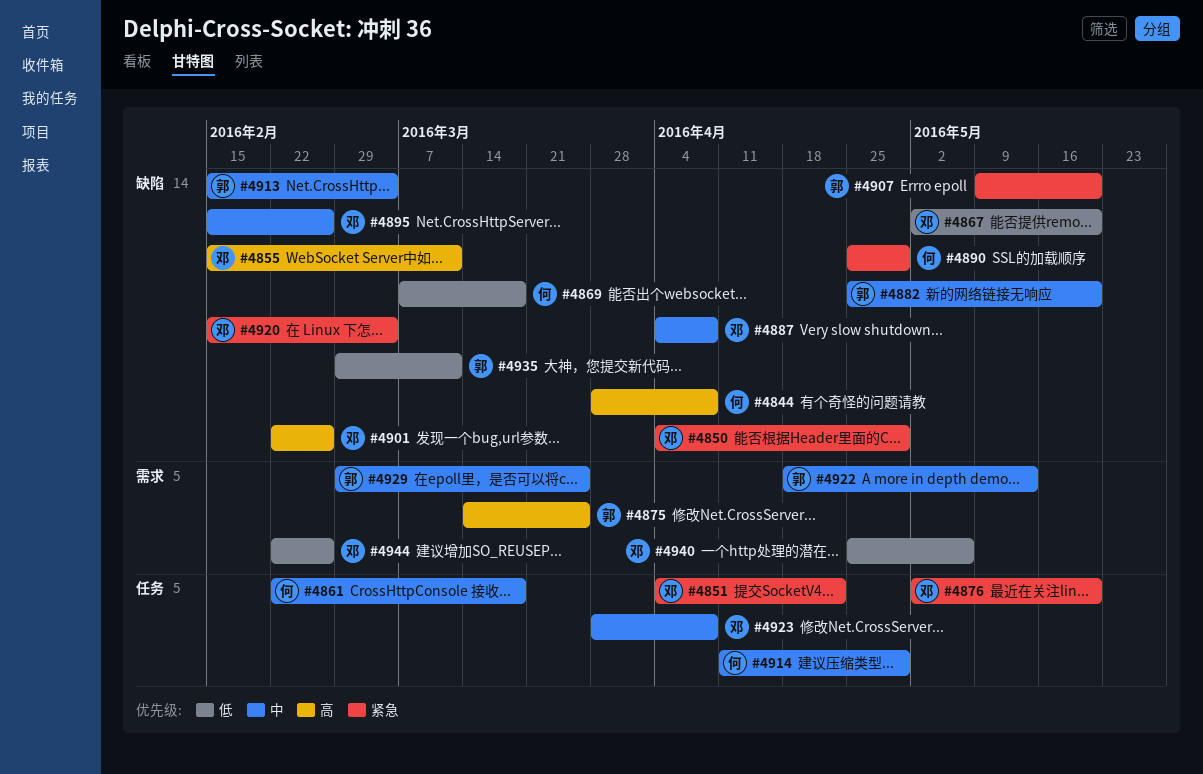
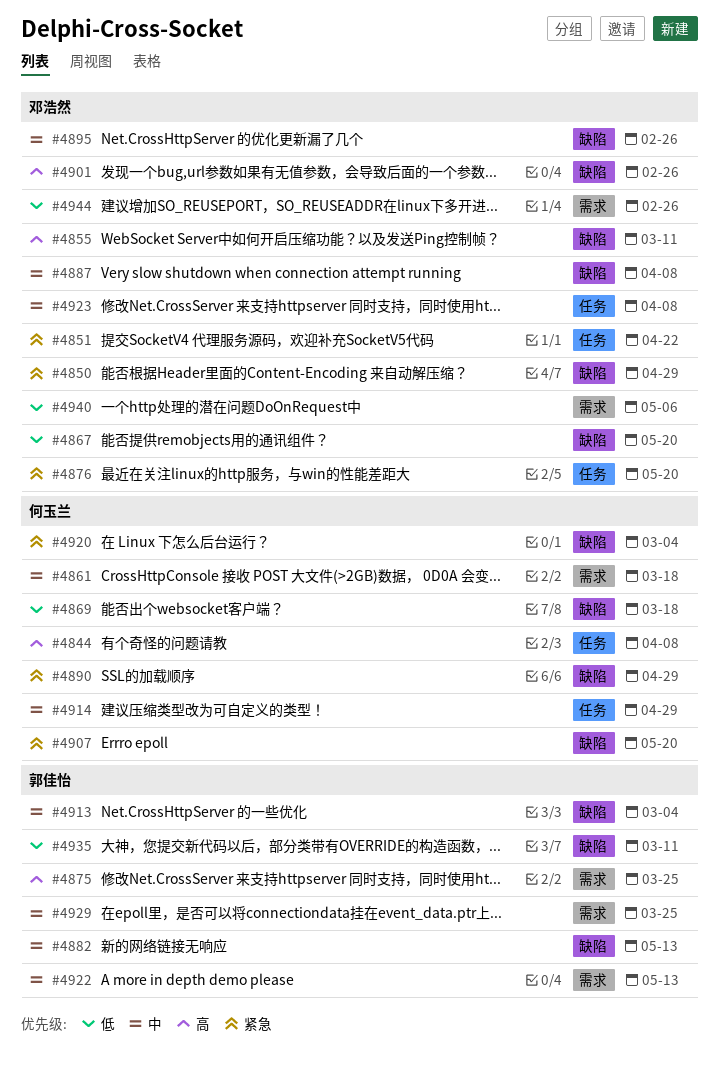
#4844, label: 缺陷 -> 任务
#4861, label: 任务 -> 需求
#4882, due: May 20 -> May 13
#4907, owner: 郭佳怡 -> 何玉兰
#4920, owner: 邓浩然 -> 何玉兰

